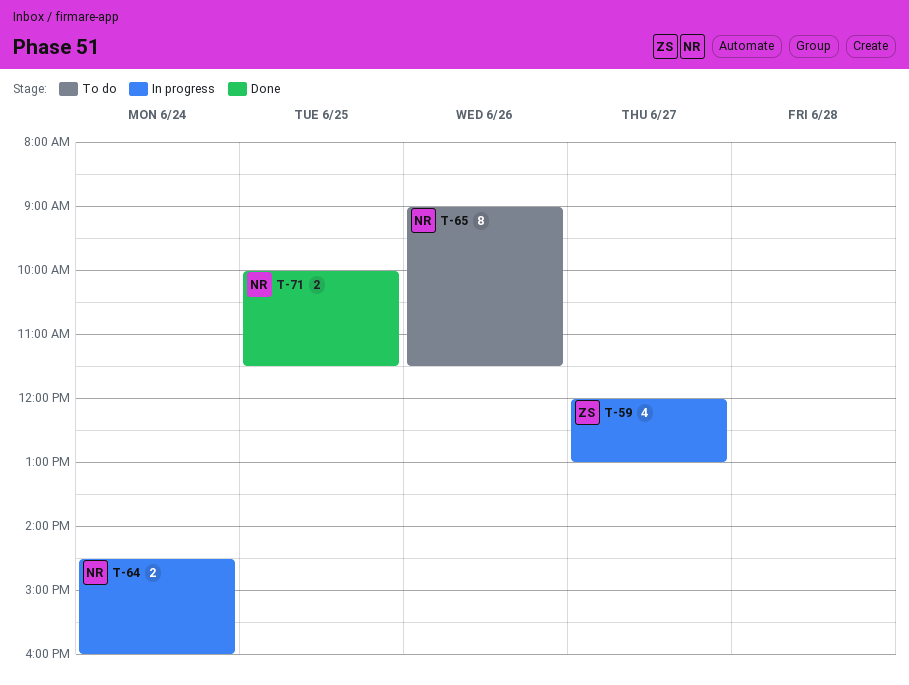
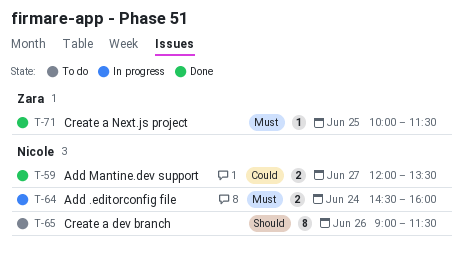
T-59, status: In progress -> Done
T-59, owner: Zara -> Nicole
T-59, estimate: 4 -> 2
T-59, ends: 13:00 -> 13:30
T-71, owner: Nicole -> Zara
T-71, estimate: 2 -> 1

